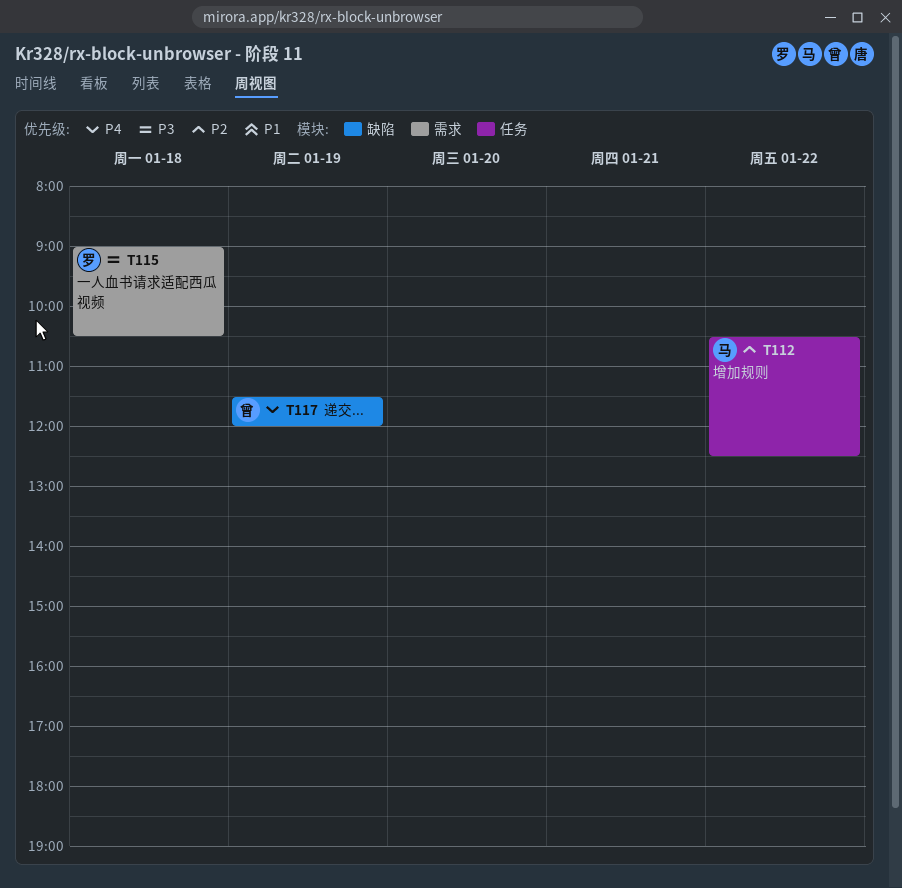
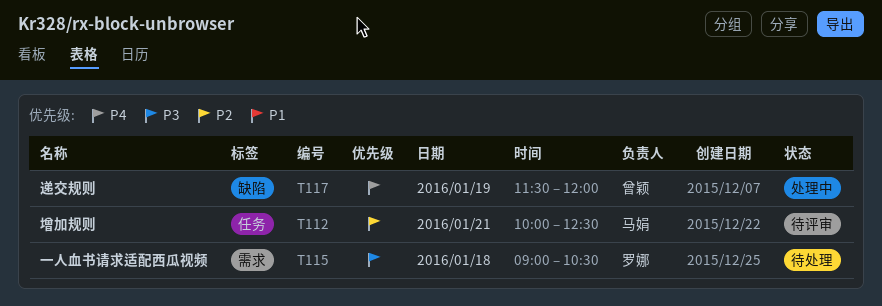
T112, day: Jan 22 -> Jan 21
T112, begins: 10:30 -> 10:00

